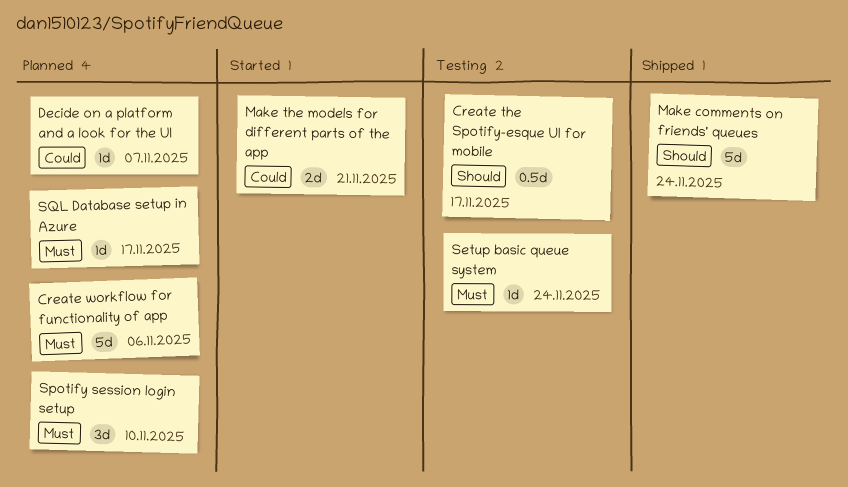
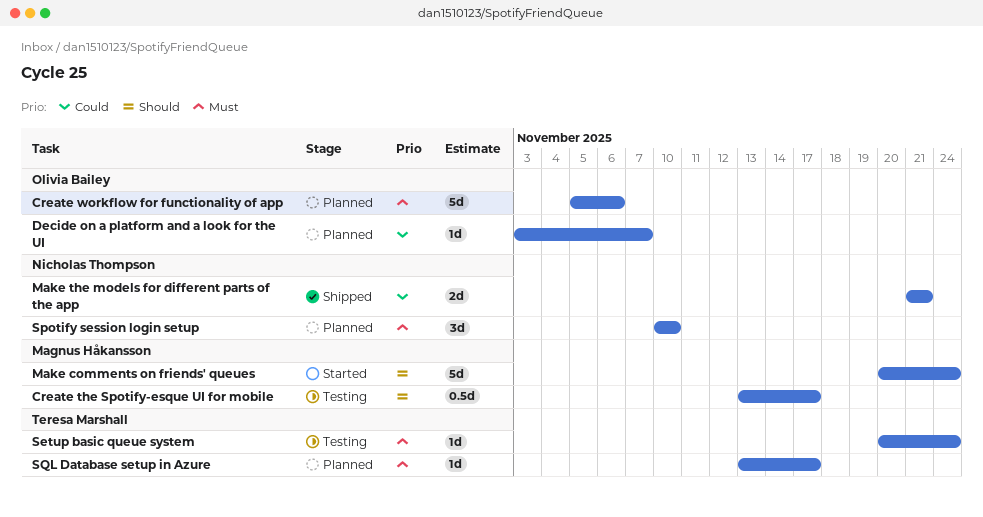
Make comments on friends' queues, status: Shipped -> Started
Make the models for different parts of the app, status: Started -> Shipped

